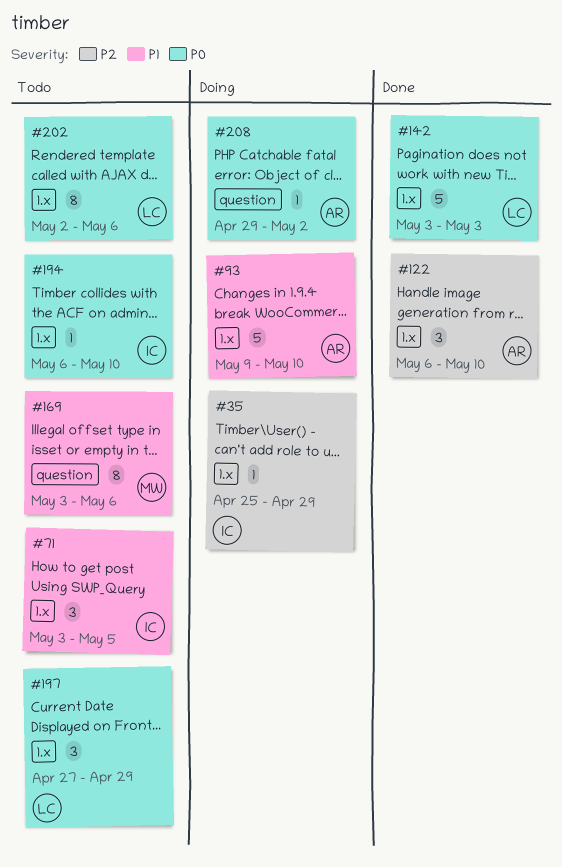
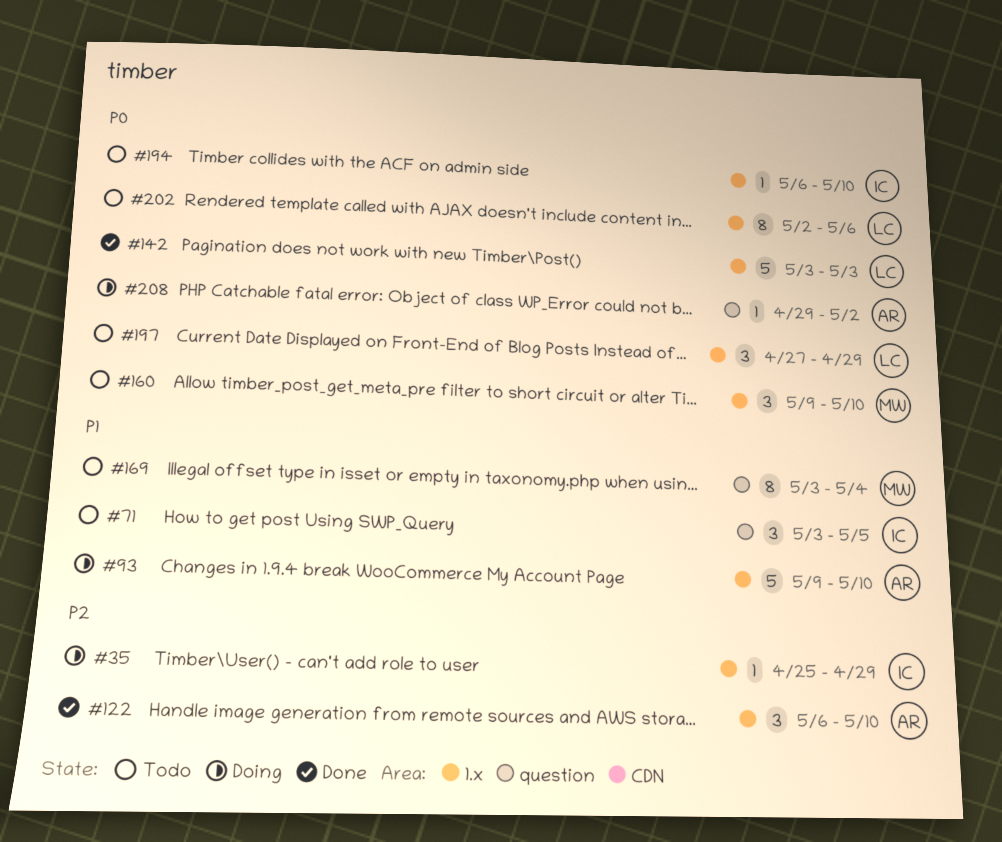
#71, label: 1.x -> question
#160: none -> present
#169, due: May 6 -> May 4

